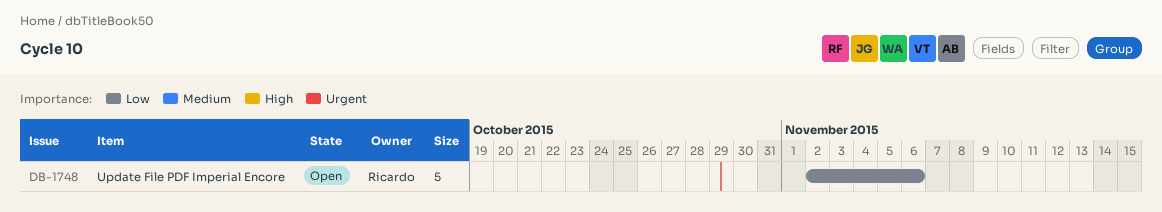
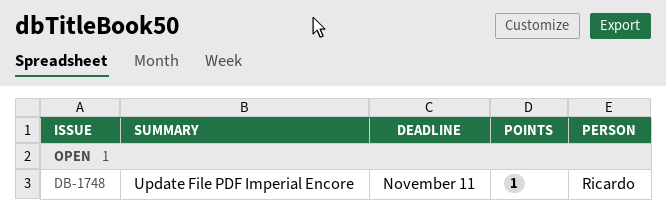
DB-1748, estimate: 5 -> 1
DB-1748, due: Nov 6 -> Nov 11

